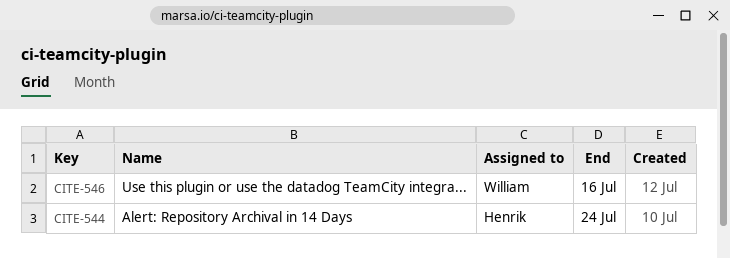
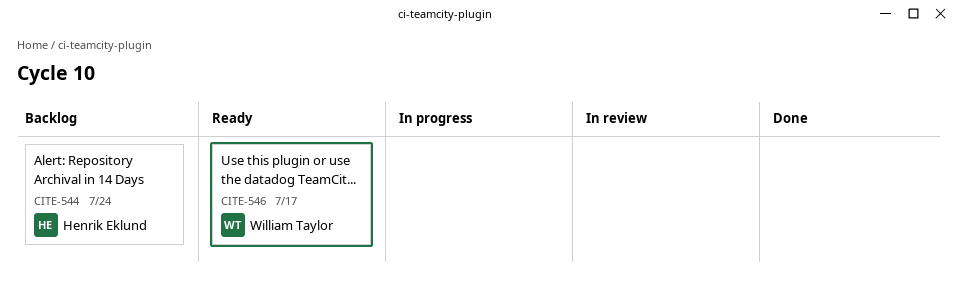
CITE-546, due: Jul 16 -> Jul 17

